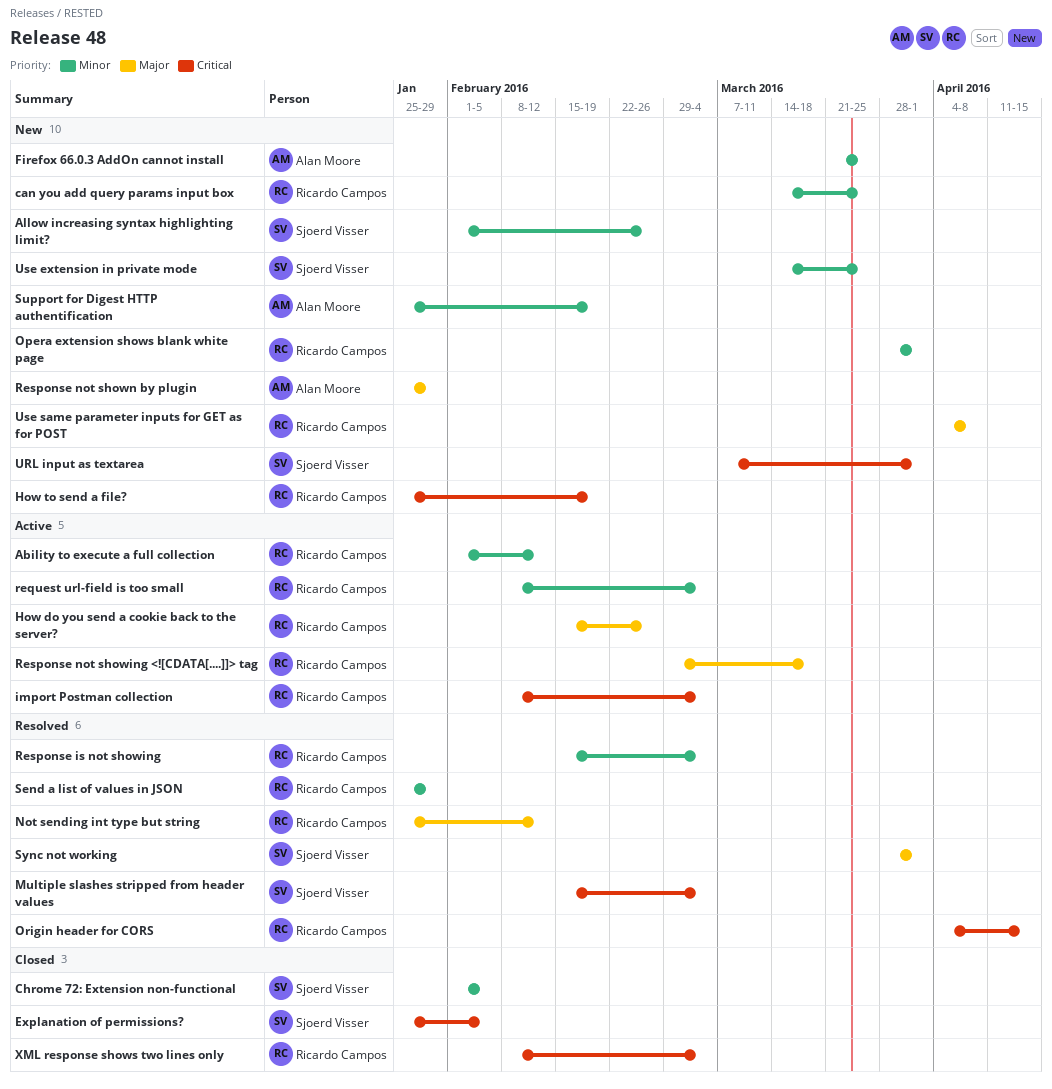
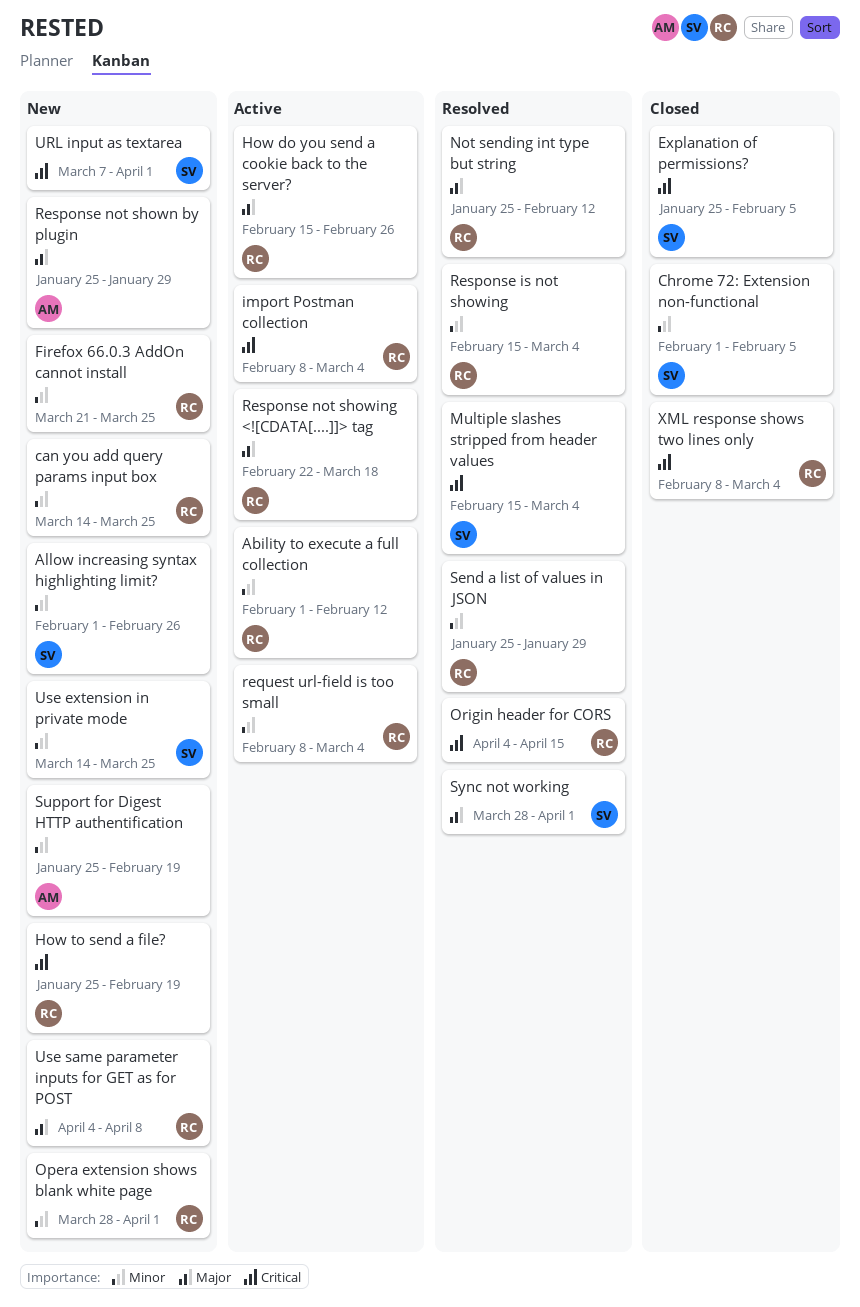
Firefox 66.0.3 AddOn cannot install, owner: Alan Moore -> Ricardo Campos
Response not showing <![CDATA[....]]> tag, start: Feb 29 -> Feb 22

